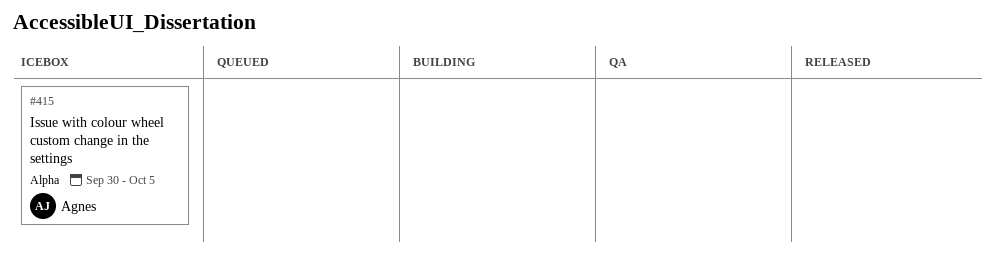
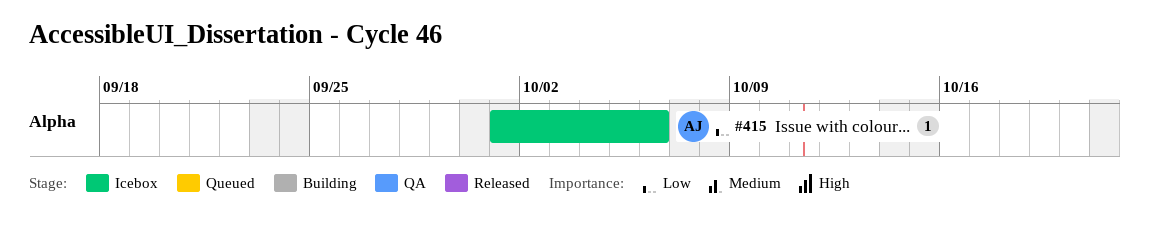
#415, start: Sep 30 -> Oct 1
#415, due: Oct 5 -> Oct 6

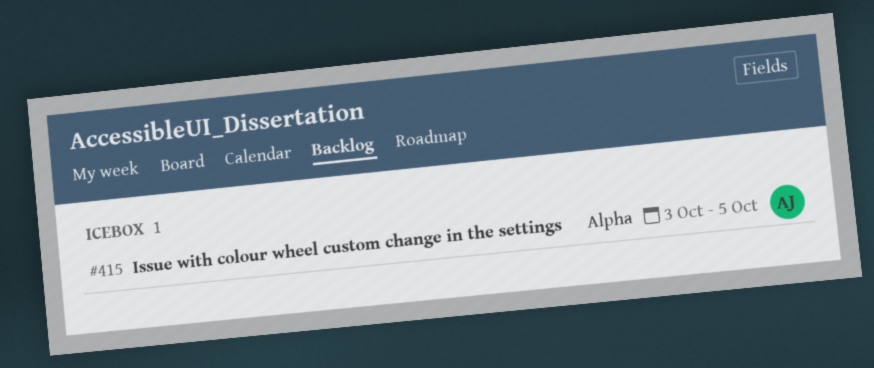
#415, start: Oct 1 -> Oct 3
#415, due: Oct 6 -> Oct 5

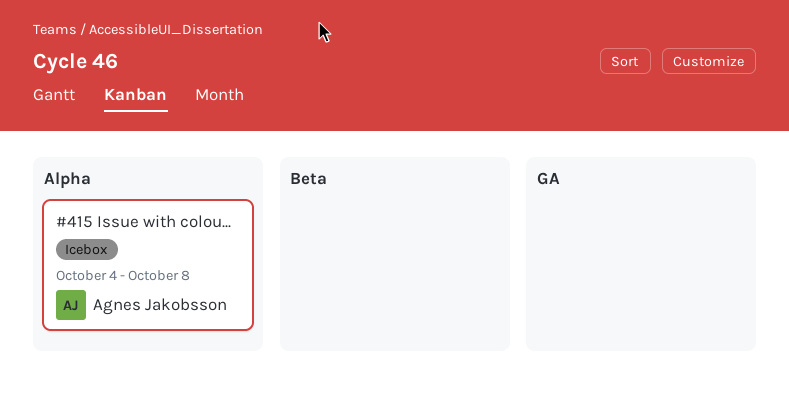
#415, start: Oct 3 -> Oct 4
#415, due: Oct 5 -> Oct 8

